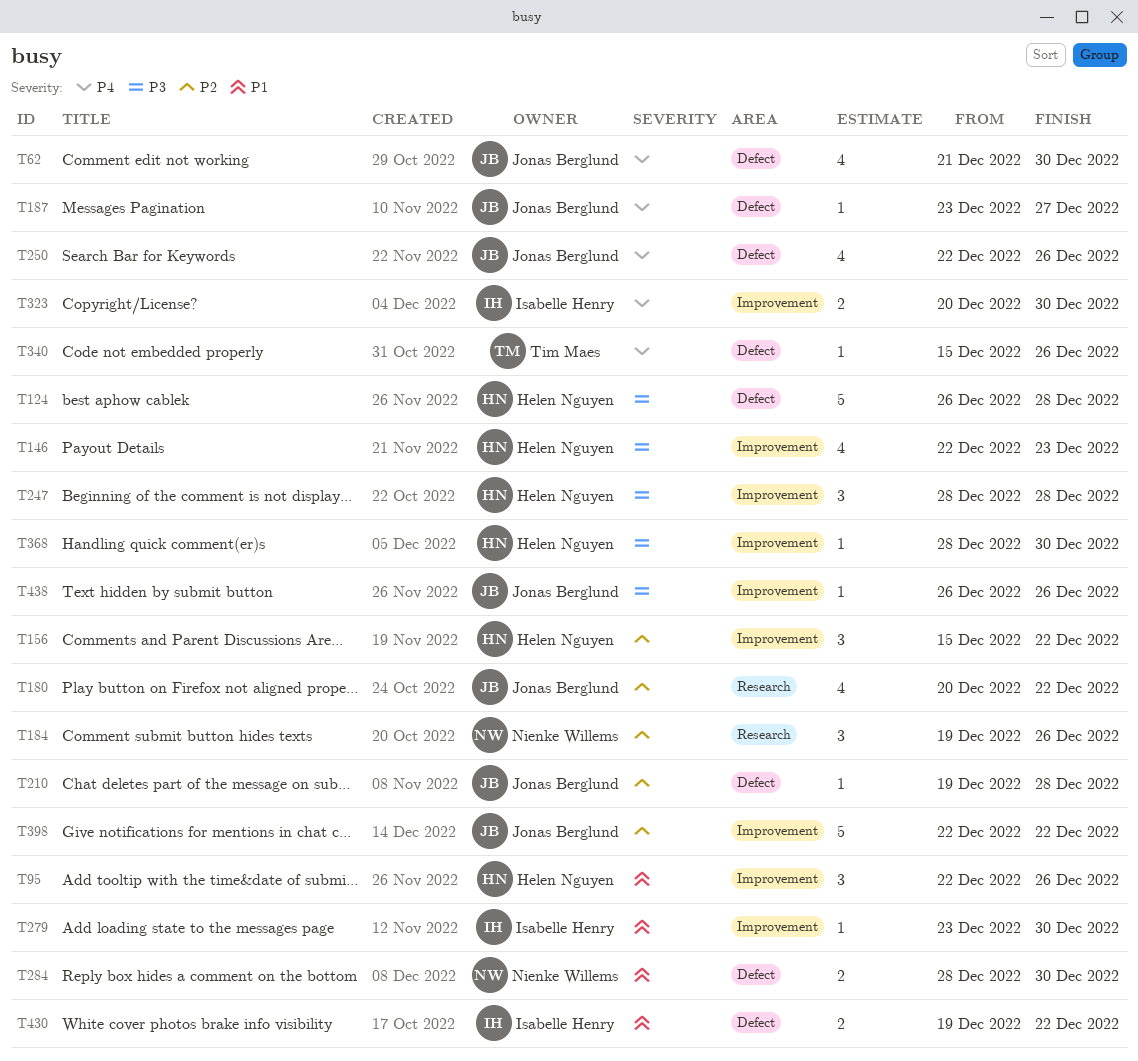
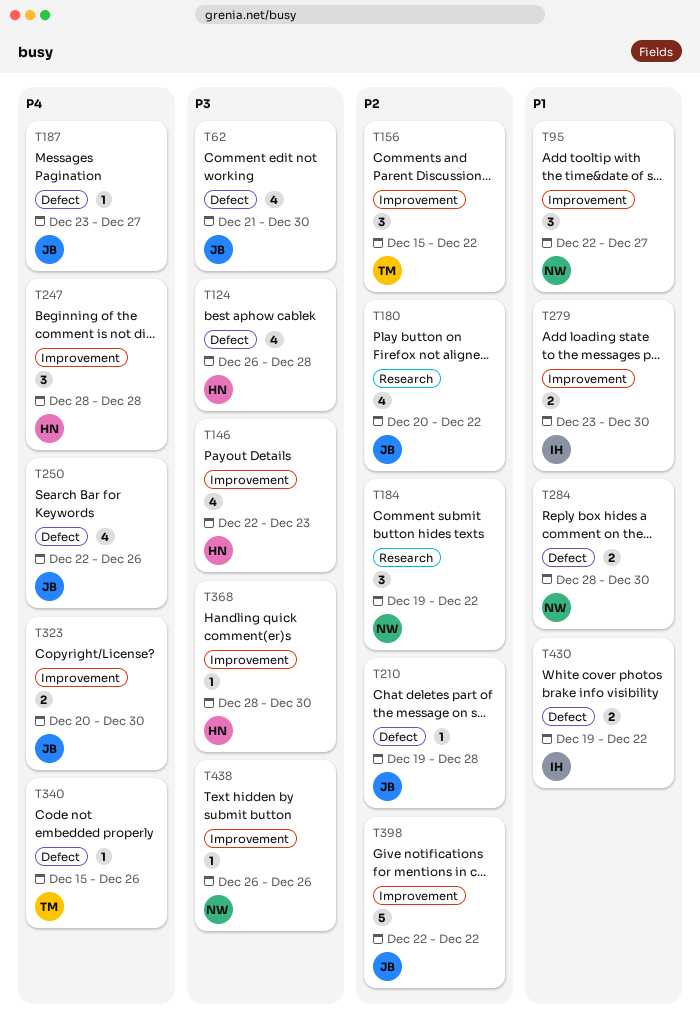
T62, priority: P4 -> P3
T95, owner: Helen Nguyen -> Nienke Willems
T95, due: Dec 26 -> Dec 27
T124, estimate: 5 -> 4
T156, owner: Helen Nguyen -> Tim Maes
T184, due: Dec 26 -> Dec 22
T247, priority: P3 -> P4
T279, estimate: 1 -> 2
T323, owner: Isabelle Henry -> Jonas Berglund
T438, owner: Jonas Berglund -> Nienke Willems

